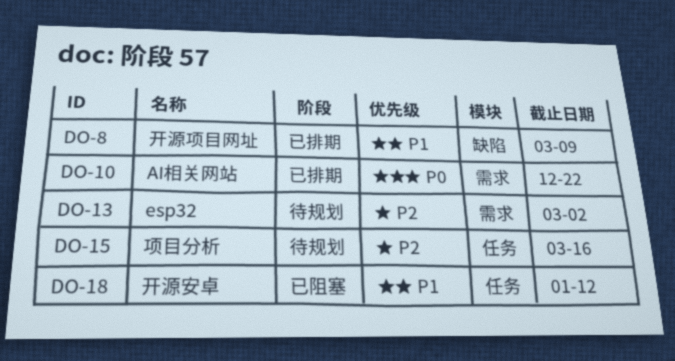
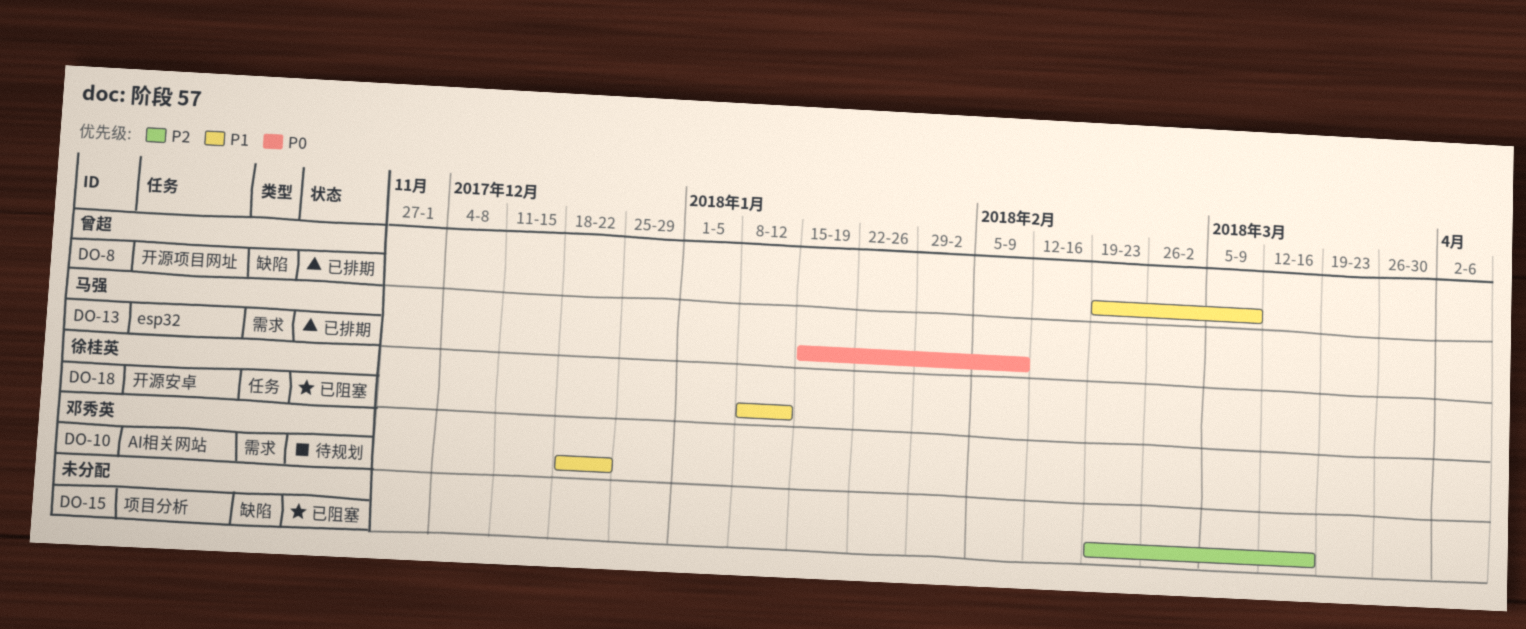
DO-10, status: 已排期 -> 待规划
DO-10, priority: P0 -> P1
DO-13, status: 待规划 -> 已排期
DO-13, priority: P2 -> P0
DO-13, due: Mar 2 -> Feb 9
DO-15, status: 待规划 -> 已阻塞
DO-15, label: 任务 -> 缺陷

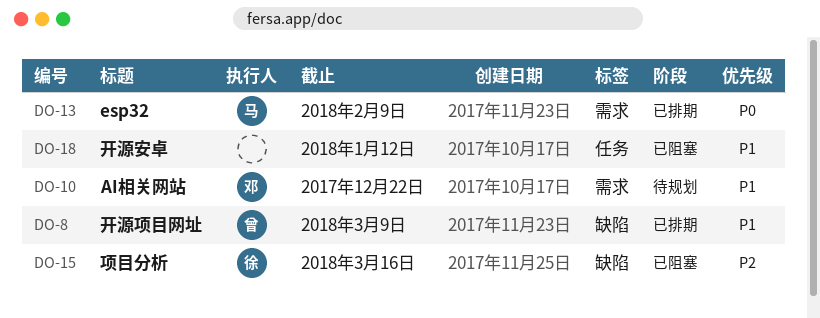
DO-15, owner: none -> 徐桂英
DO-18, owner: 徐桂英 -> none

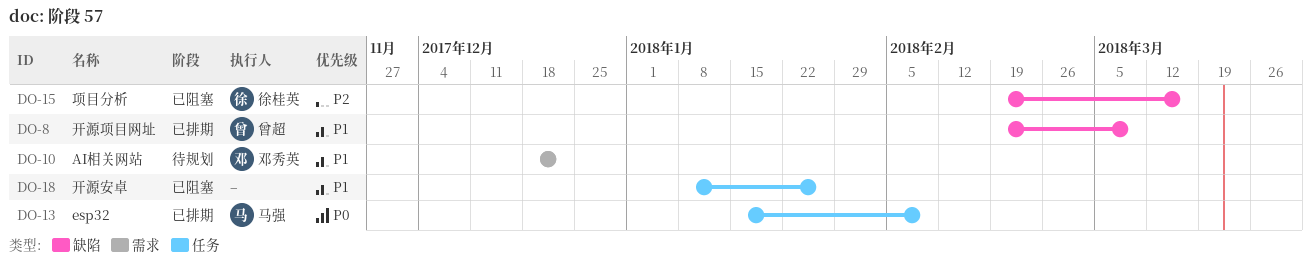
DO-13, label: 需求 -> 任务
DO-18, due: Jan 12 -> Jan 26

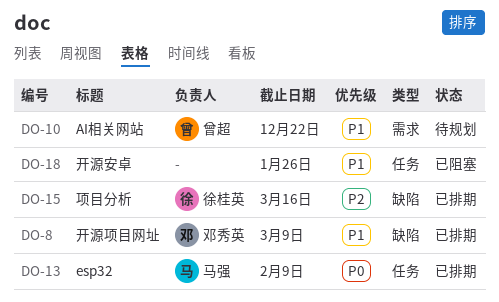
DO-8, owner: 曾超 -> 邓秀英
DO-10, owner: 邓秀英 -> 曾超
DO-15, status: 已阻塞 -> 已排期

